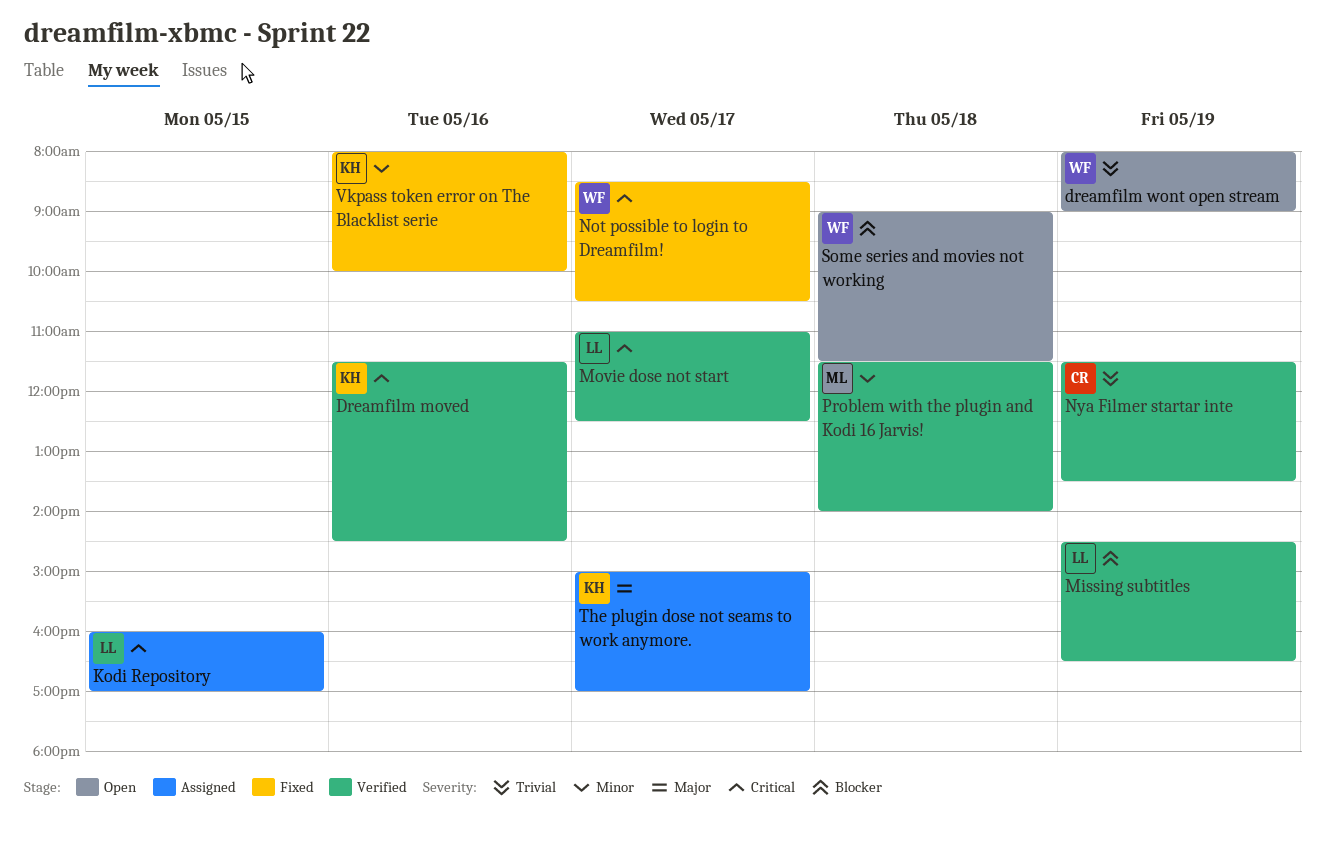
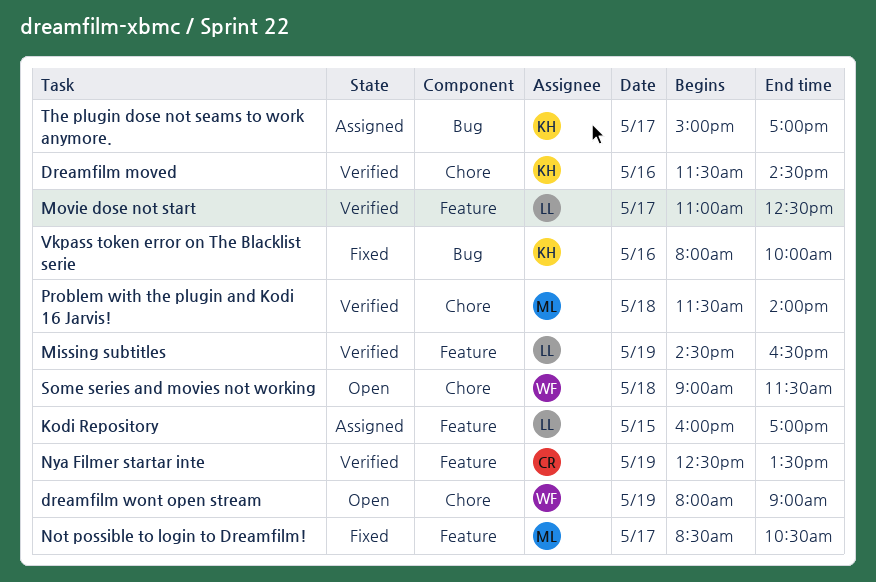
Not possible to login to Dreamfilm!, owner: WF -> ML
Nya Filmer startar inte, begins: 11:30 -> 12:30

